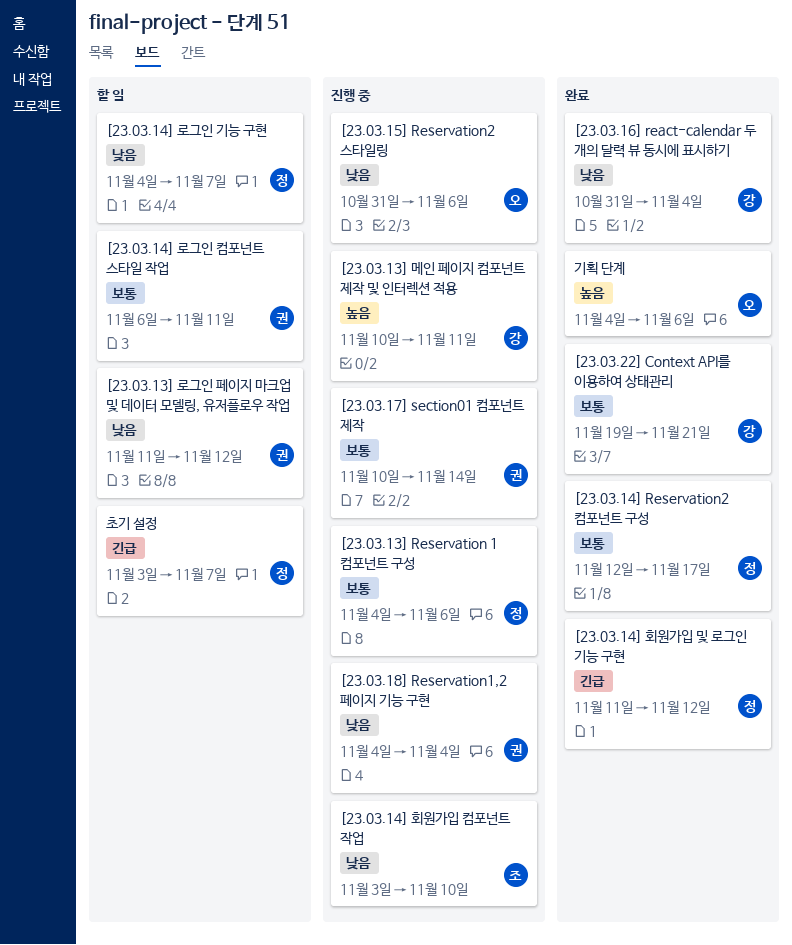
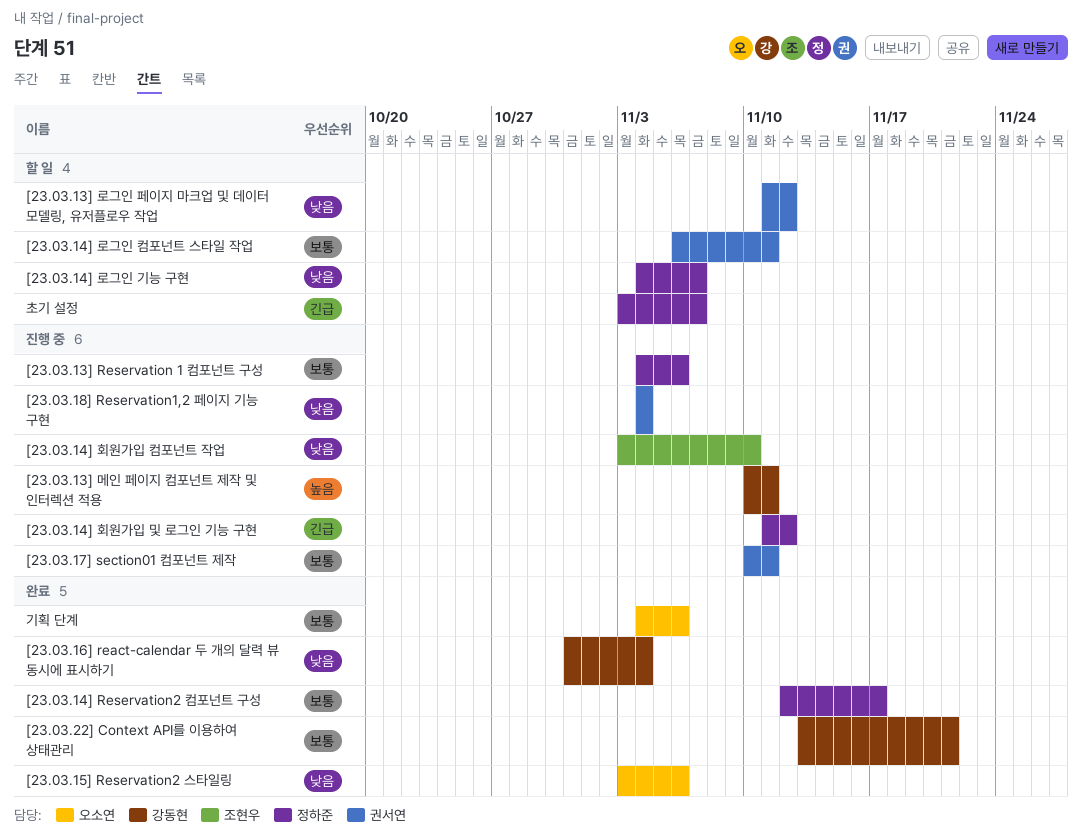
[23.03.14] 회원가입 및 로그인 기능 구현, status: 완료 -> 진행 중
[23.03.15] Reservation2 스타일링, status: 진행 중 -> 완료
[23.03.15] Reservation2 스타일링, start: Oct 31 -> Nov 3
[23.03.17] section01 컴포넌트 제작, due: Nov 14 -> Nov 11
[23.03.22] Context API를 이용하여 상태관리, start: Nov 19 -> Nov 13
기획 단계, priority: 높음 -> 보통

